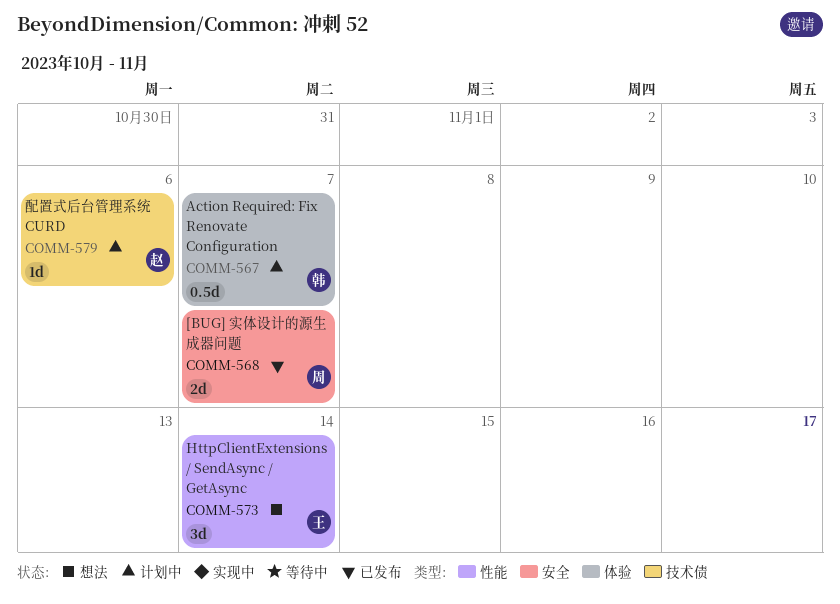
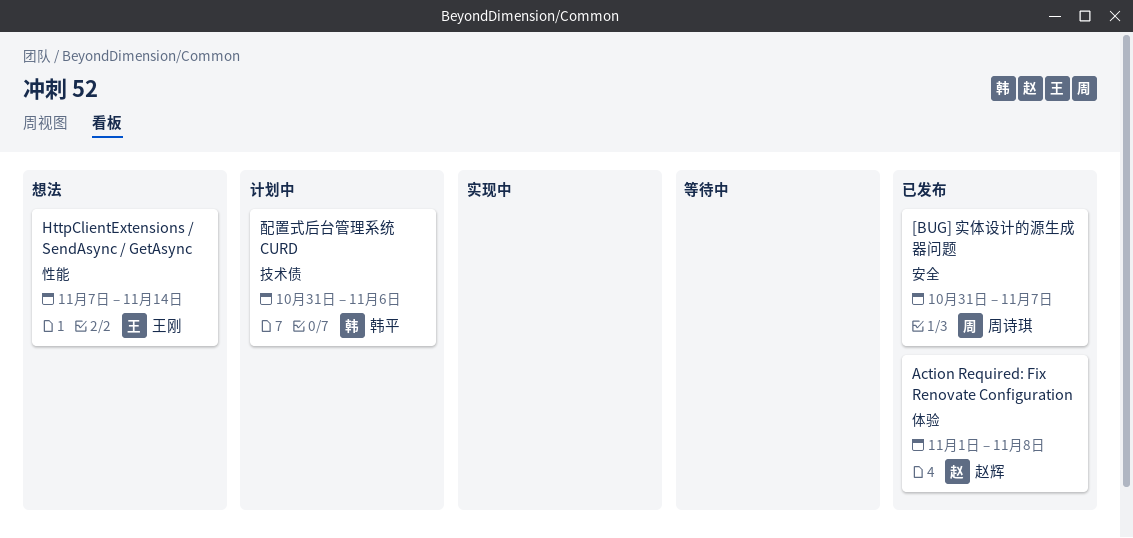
Action Required: Fix Renovate Configuration, status: 计划中 -> 已发布
Action Required: Fix Renovate Configuration, owner: 韩平 -> 赵辉
Action Required: Fix Renovate Configuration, due: Nov 7 -> Nov 8
配置式后台管理系统 CURD, owner: 赵辉 -> 韩平

